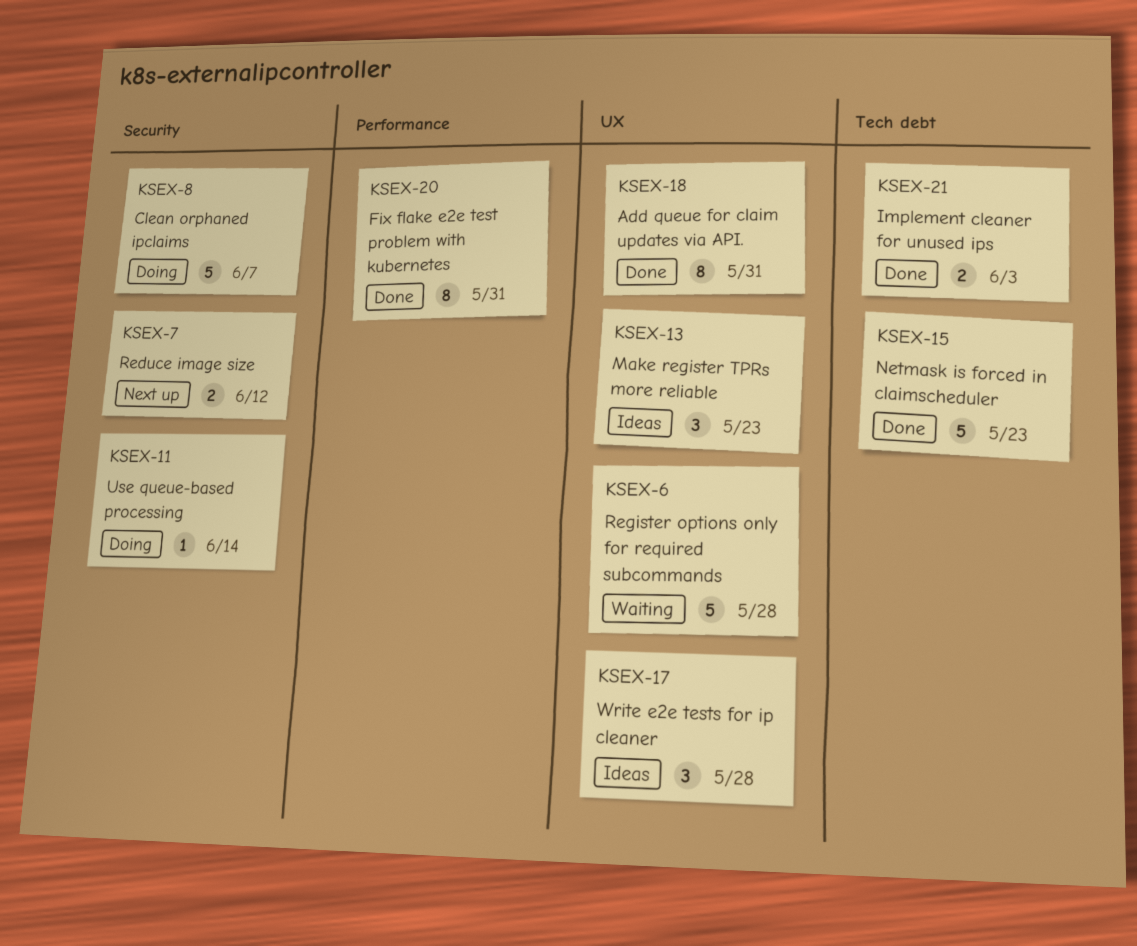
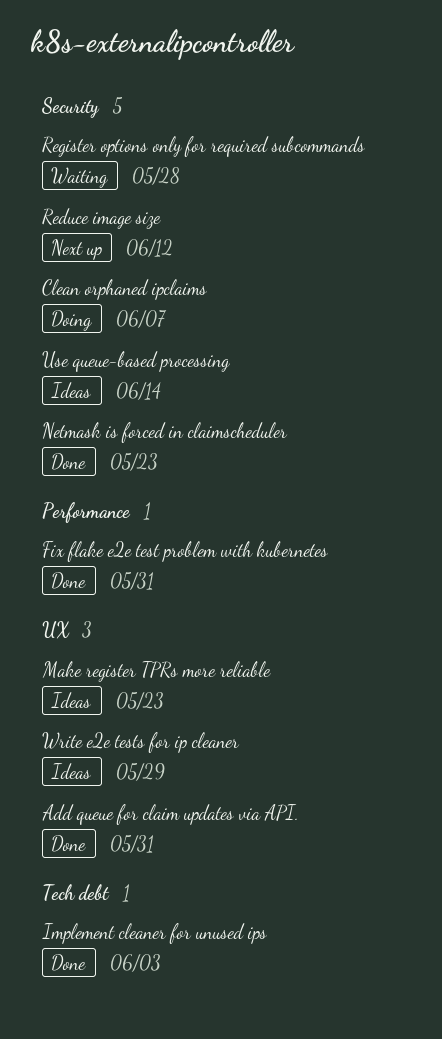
Netmask is forced in claimscheduler, label: Tech debt -> Security
Register options only for required subcommands, label: UX -> Security
Use queue-based processing, status: Doing -> Ideas
Write e2e tests for ip cleaner, due: May 28 -> May 29

